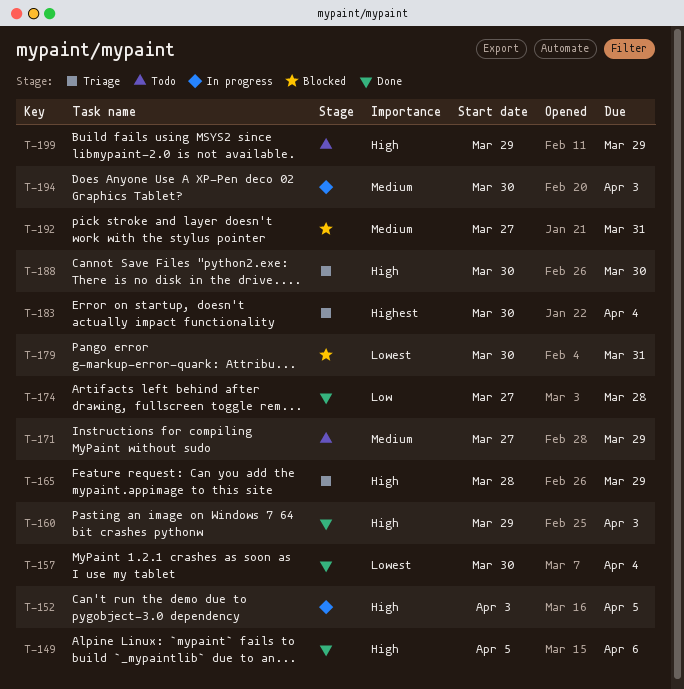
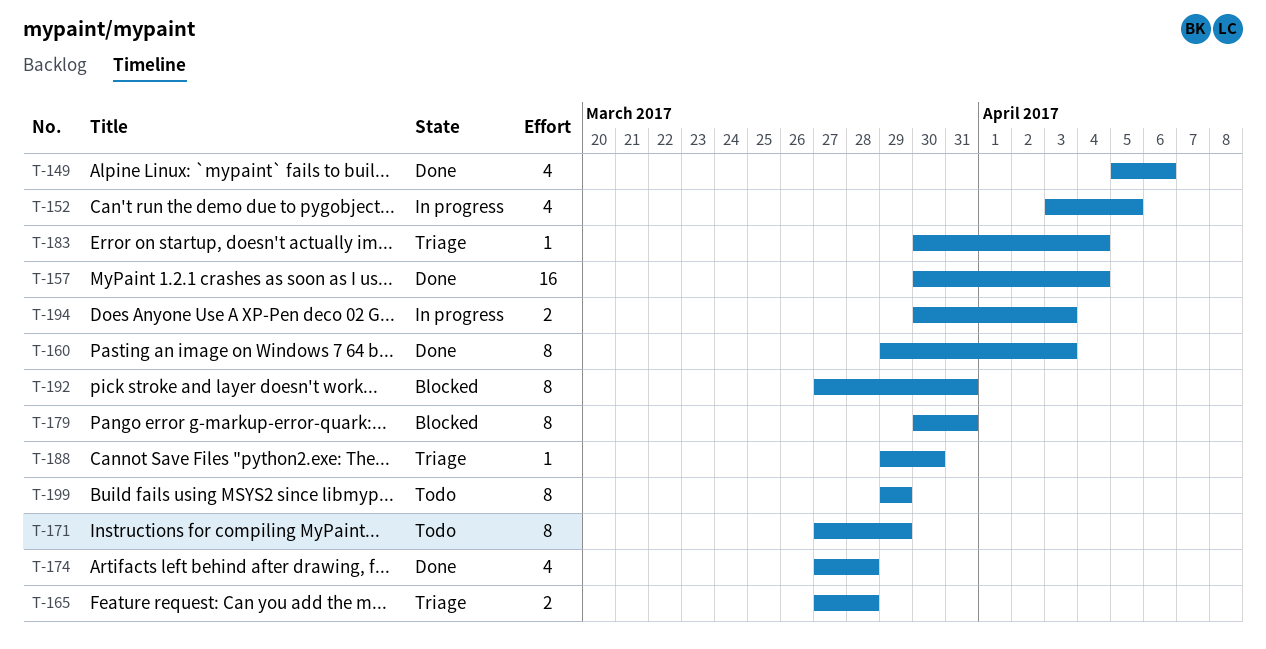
T-165, start: Mar 28 -> Mar 27
T-165, due: Mar 29 -> Mar 28
T-188, start: Mar 30 -> Mar 29

